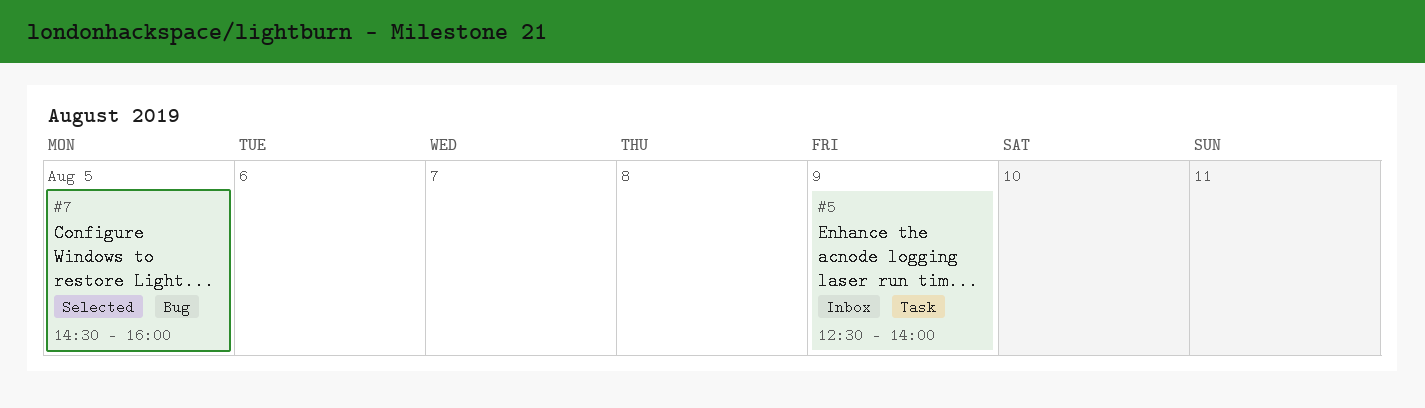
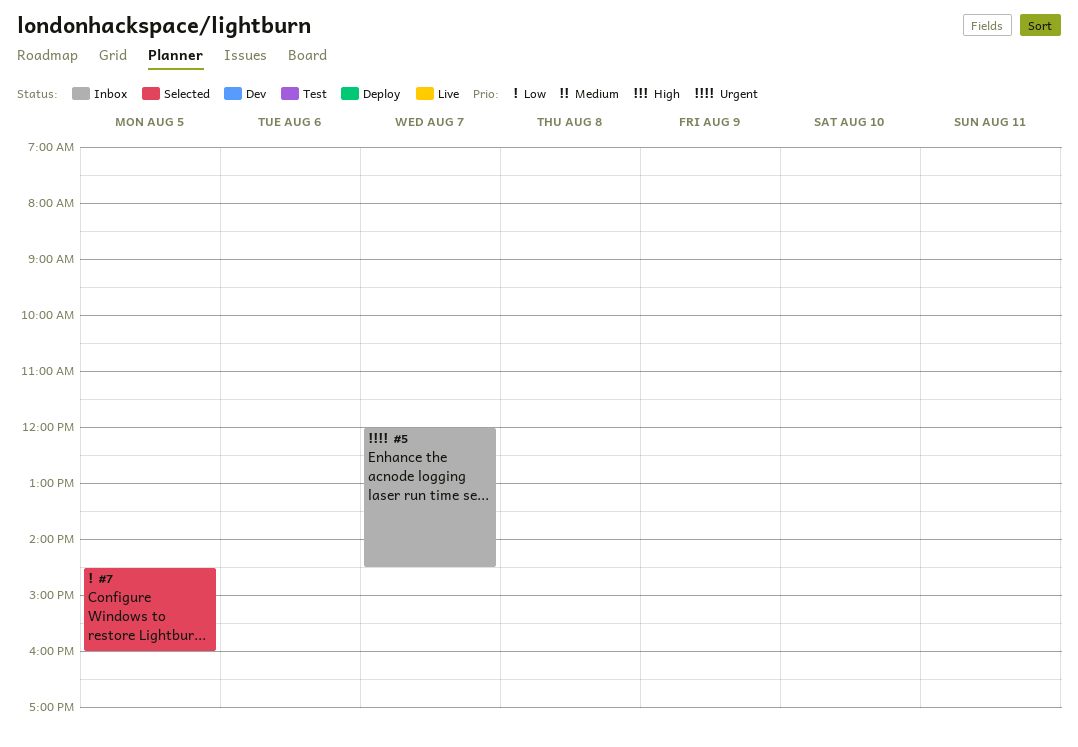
#5, day: Aug 9 -> Aug 7
#5, begins: 12:30 -> 12:00
#5, ends: 14:00 -> 14:30

